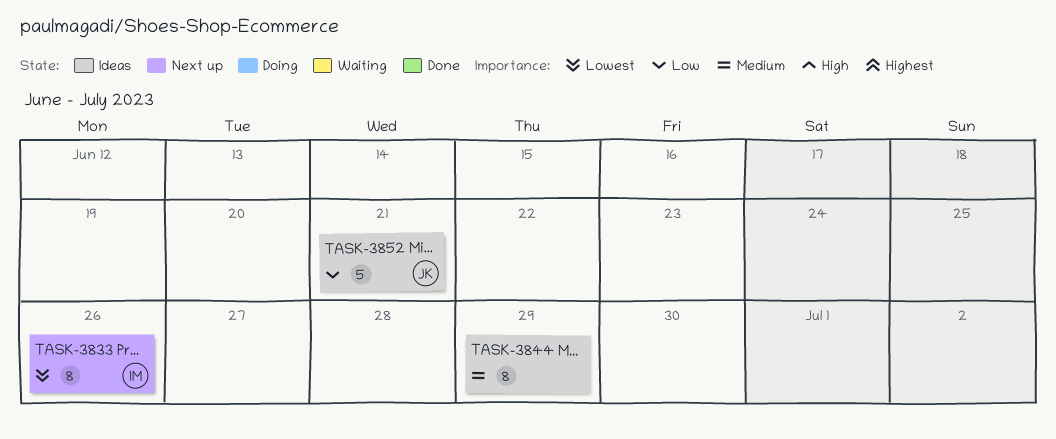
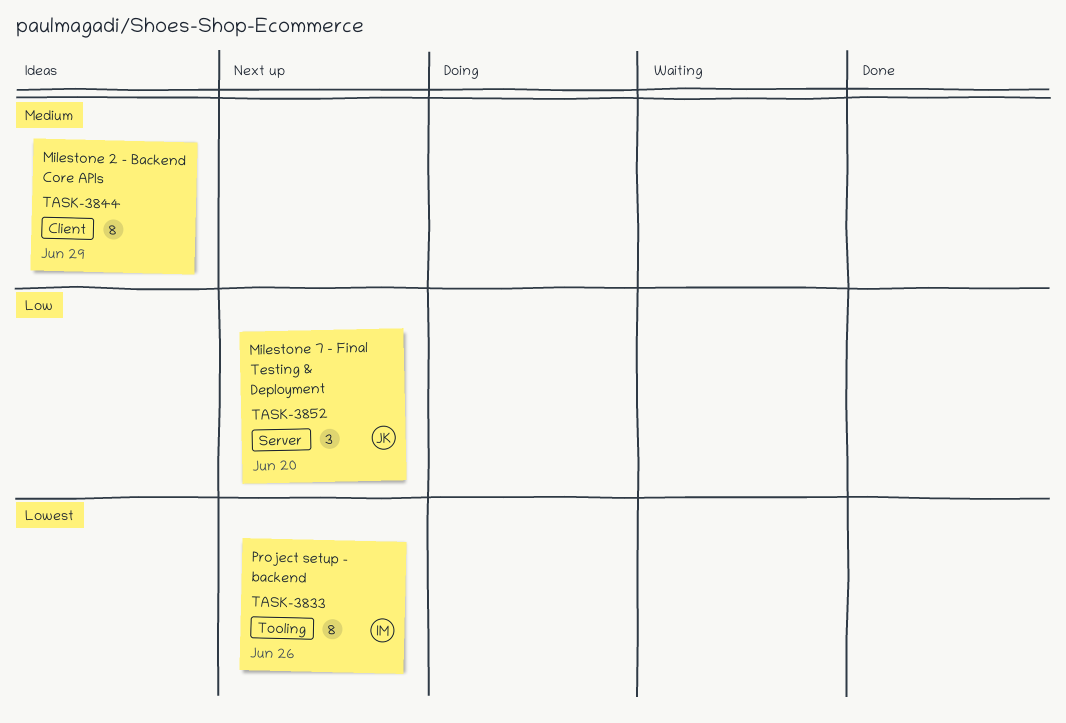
TASK-3852, status: Ideas -> Next up
TASK-3852, estimate: 5 -> 3
TASK-3852, due: Jun 21 -> Jun 20

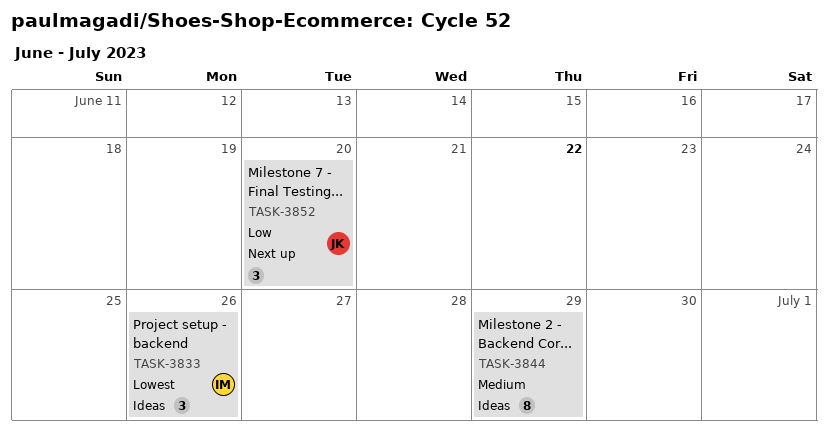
TASK-3833, status: Next up -> Ideas
TASK-3833, estimate: 8 -> 3

